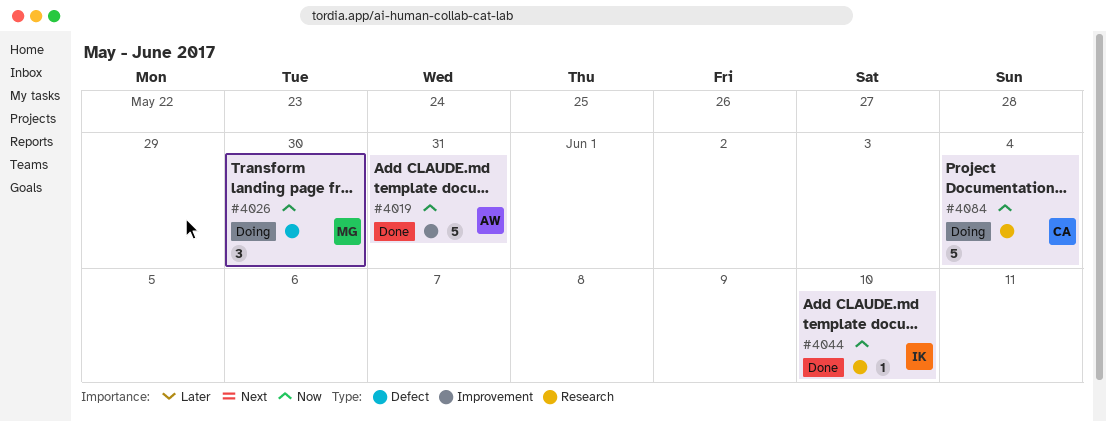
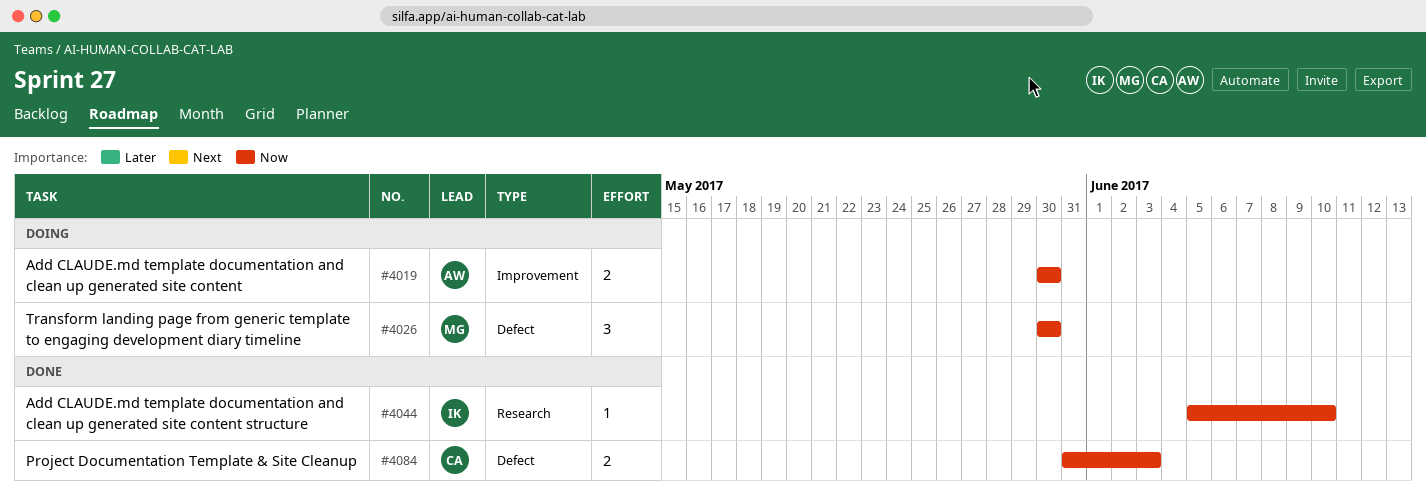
#4019, status: Done -> Doing
#4019, estimate: 5 -> 2
#4019, due: May 31 -> May 30
#4084, status: Doing -> Done
#4084, label: Research -> Defect
#4084, estimate: 5 -> 2
#4084, due: Jun 4 -> Jun 3

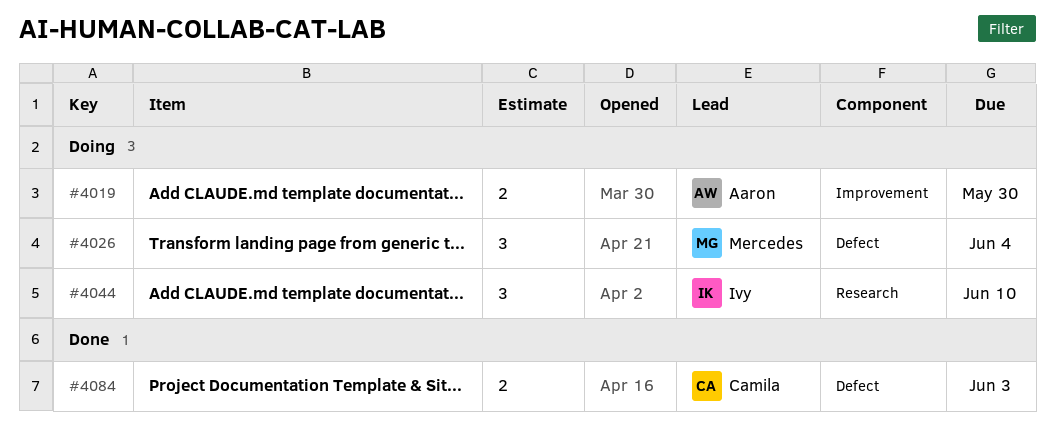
#4026, due: May 30 -> Jun 4
#4044, status: Done -> Doing
#4044, estimate: 1 -> 3

